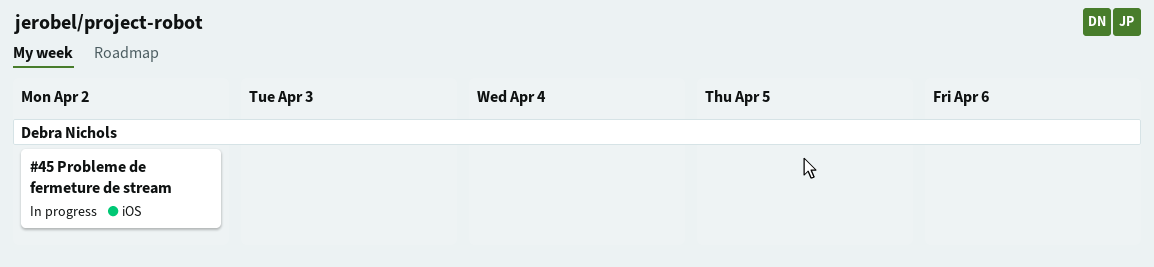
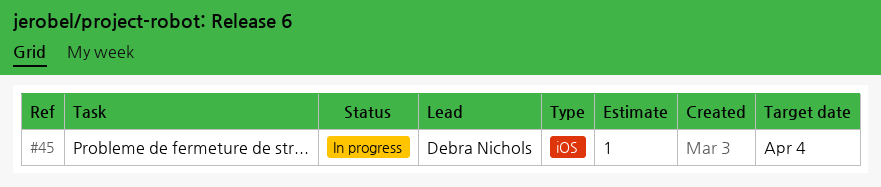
#45, due: Apr 2 -> Apr 4

